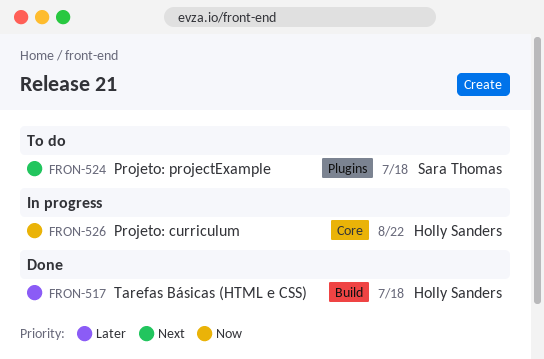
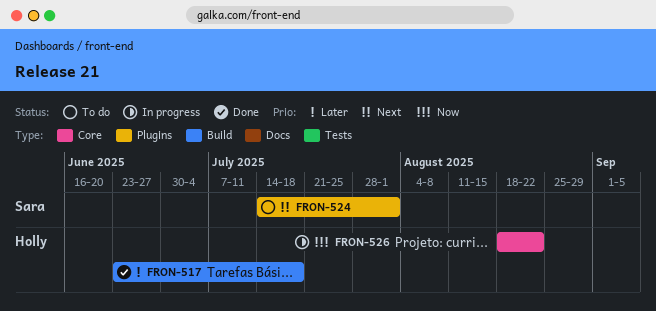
FRON-524, due: Jul 18 -> Aug 1

